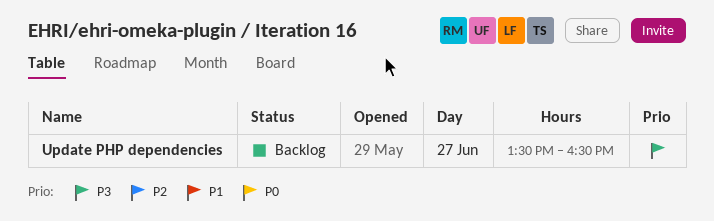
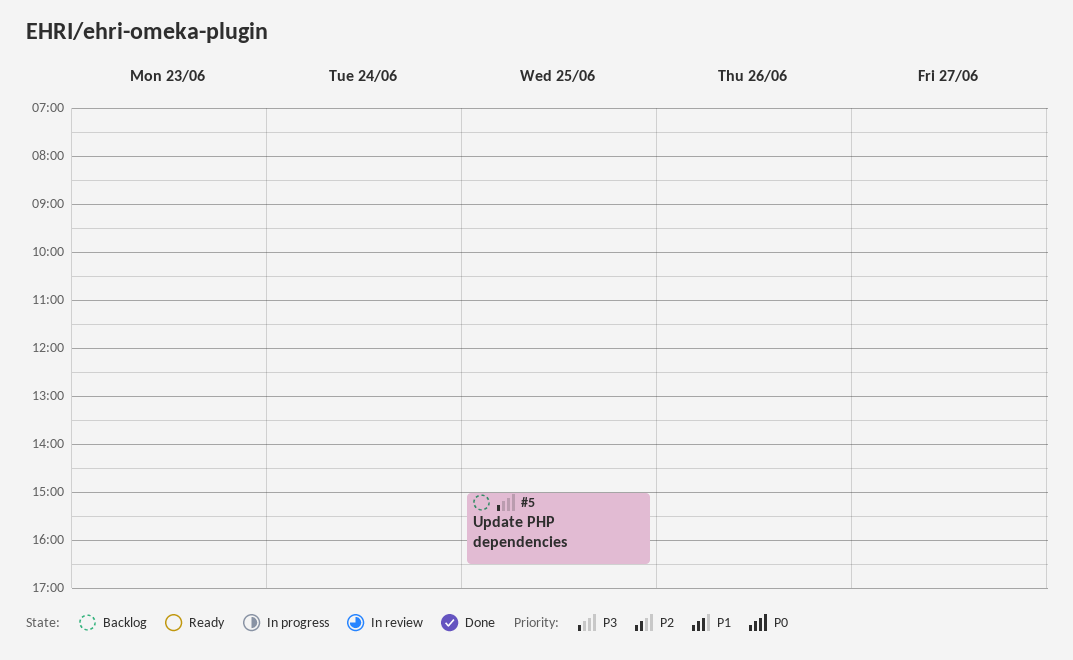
Update PHP dependencies, day: Jun 27 -> Jun 25
Update PHP dependencies, begins: 13:30 -> 15:00

